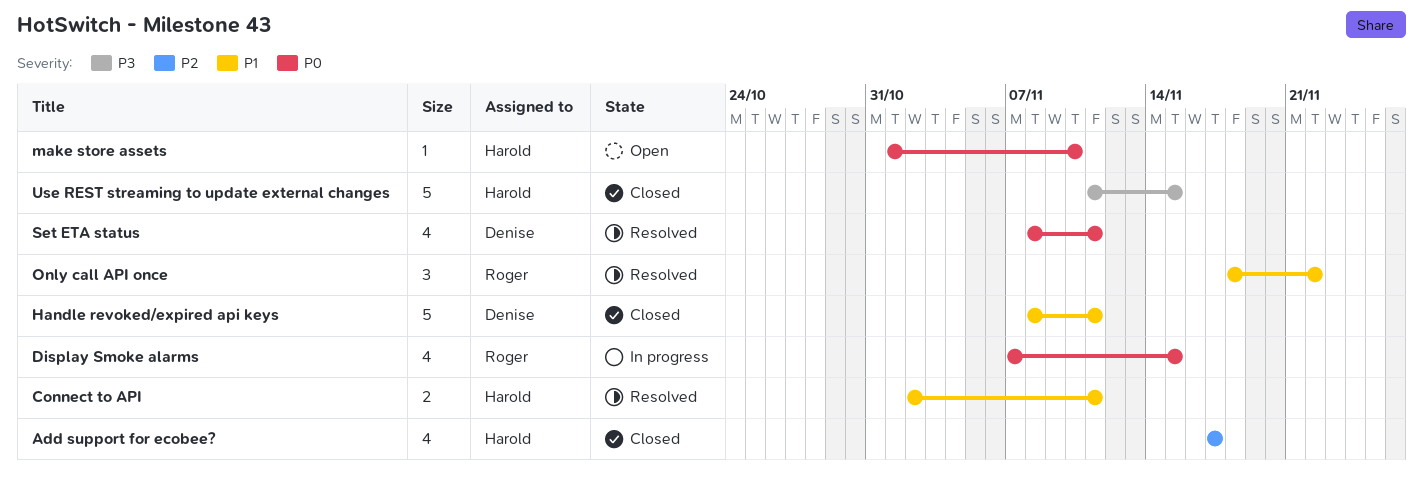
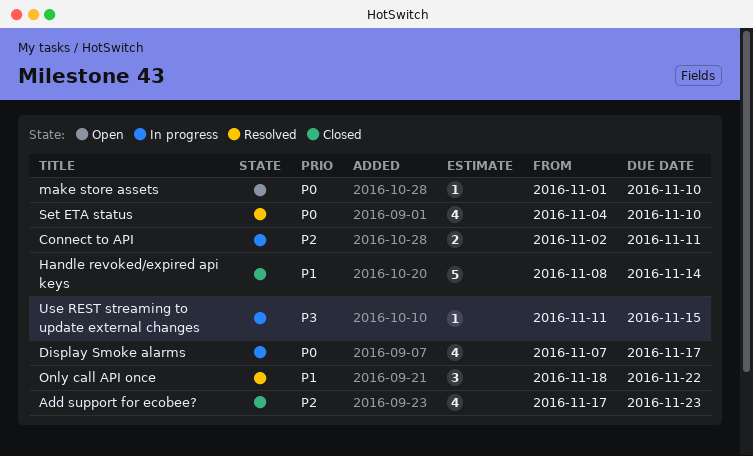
Add support for ecobee?, due: Nov 17 -> Nov 23
Connect to API, status: Resolved -> In progress
Connect to API, priority: P1 -> P2
Display Smoke alarms, due: Nov 15 -> Nov 17
Handle revoked/expired api keys, due: Nov 11 -> Nov 14
Set ETA status, start: Nov 8 -> Nov 4
Set ETA status, due: Nov 11 -> Nov 10
Use REST streaming to update external changes, status: Closed -> In progress
Use REST streaming to update external changes, estimate: 5 -> 1

